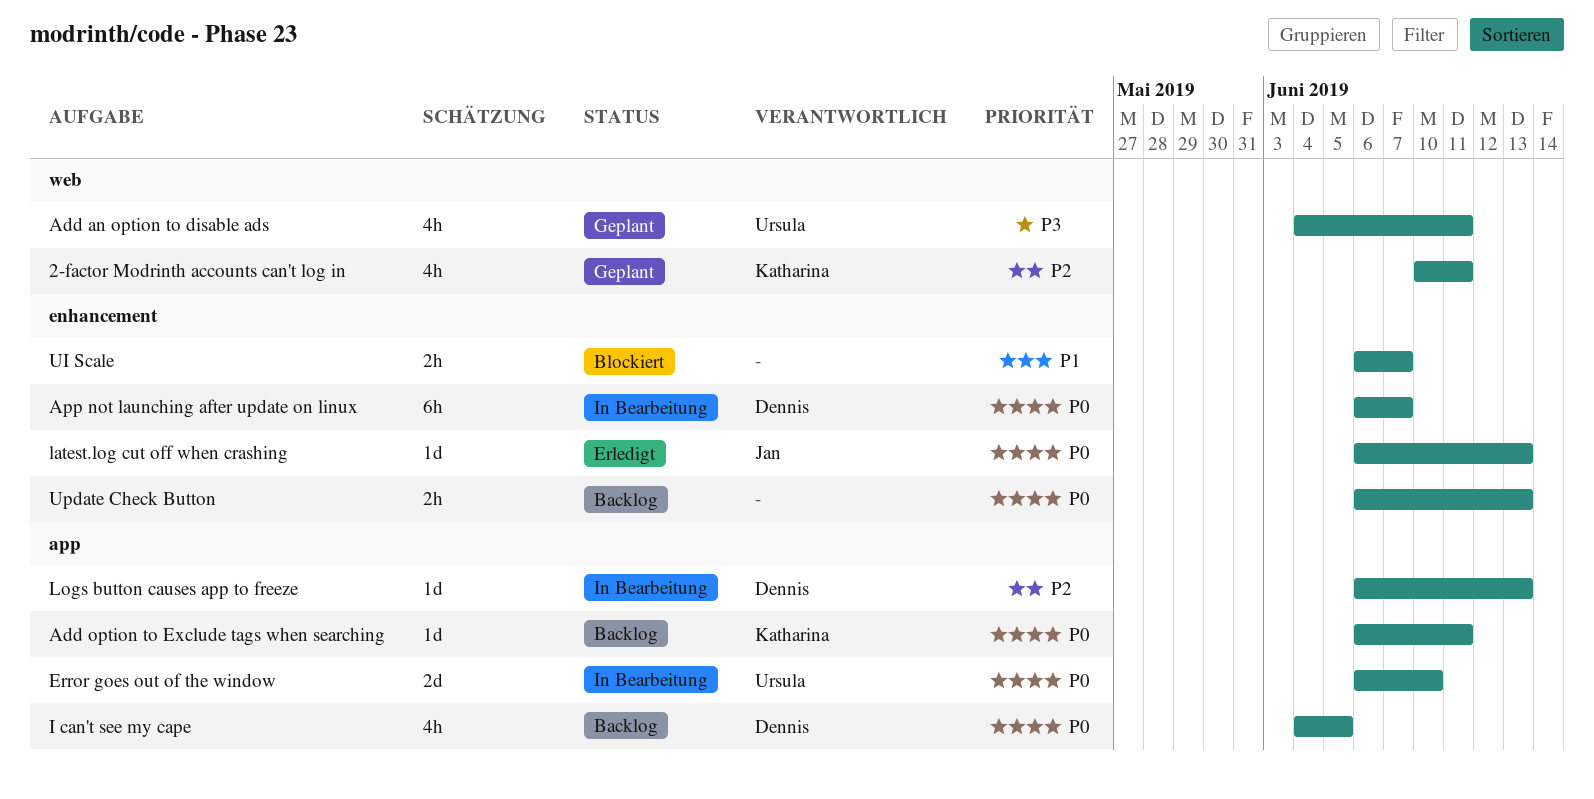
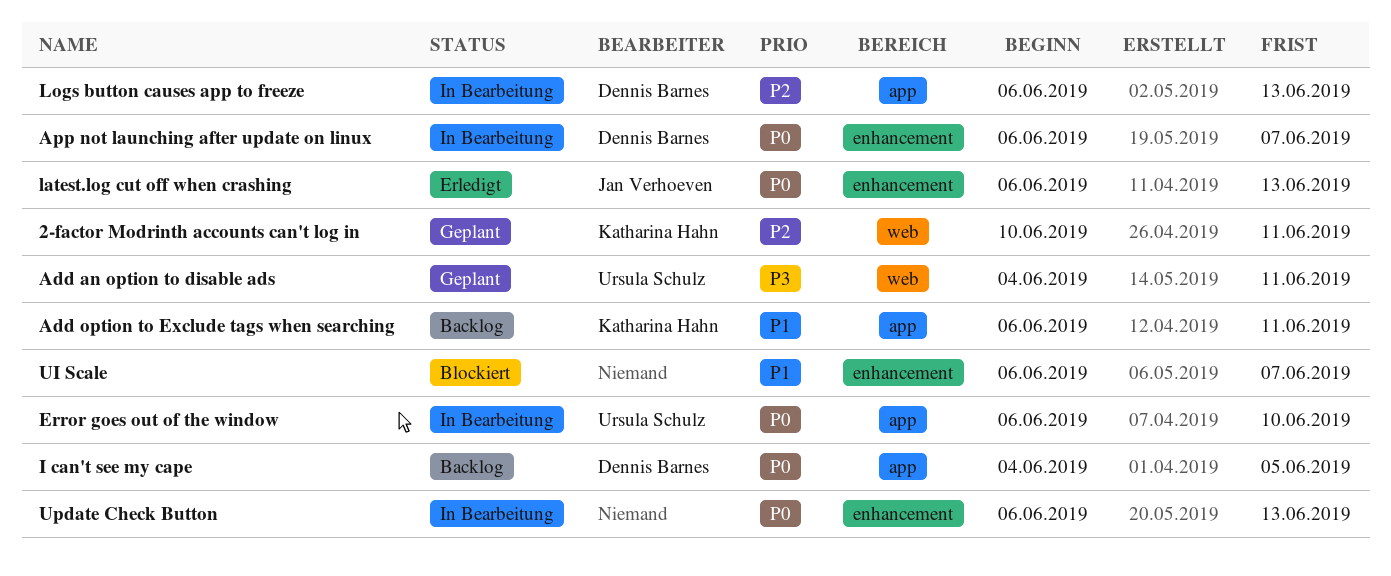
Add option to Exclude tags when searching, priority: P0 -> P1
Update Check Button, status: Backlog -> In Bearbeitung

